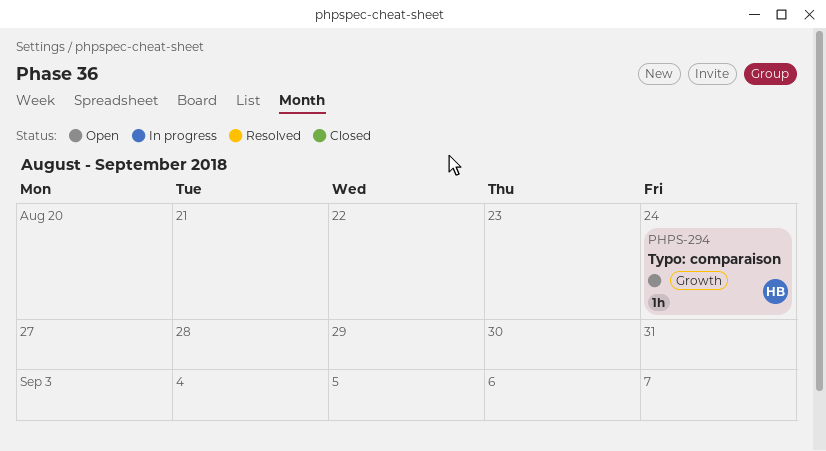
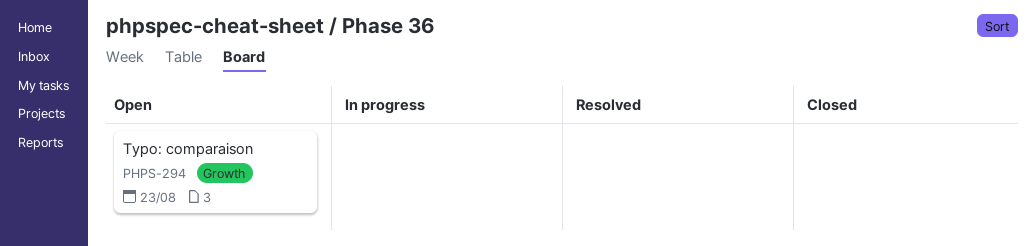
PHPS-294, due: Aug 24 -> Aug 23

